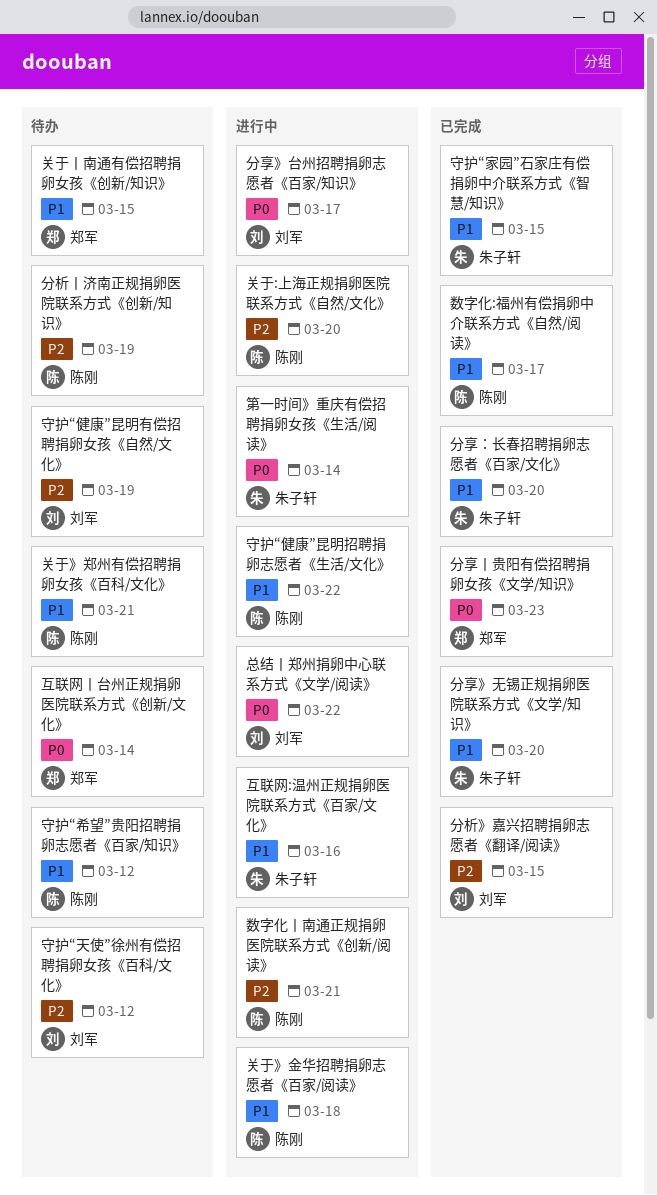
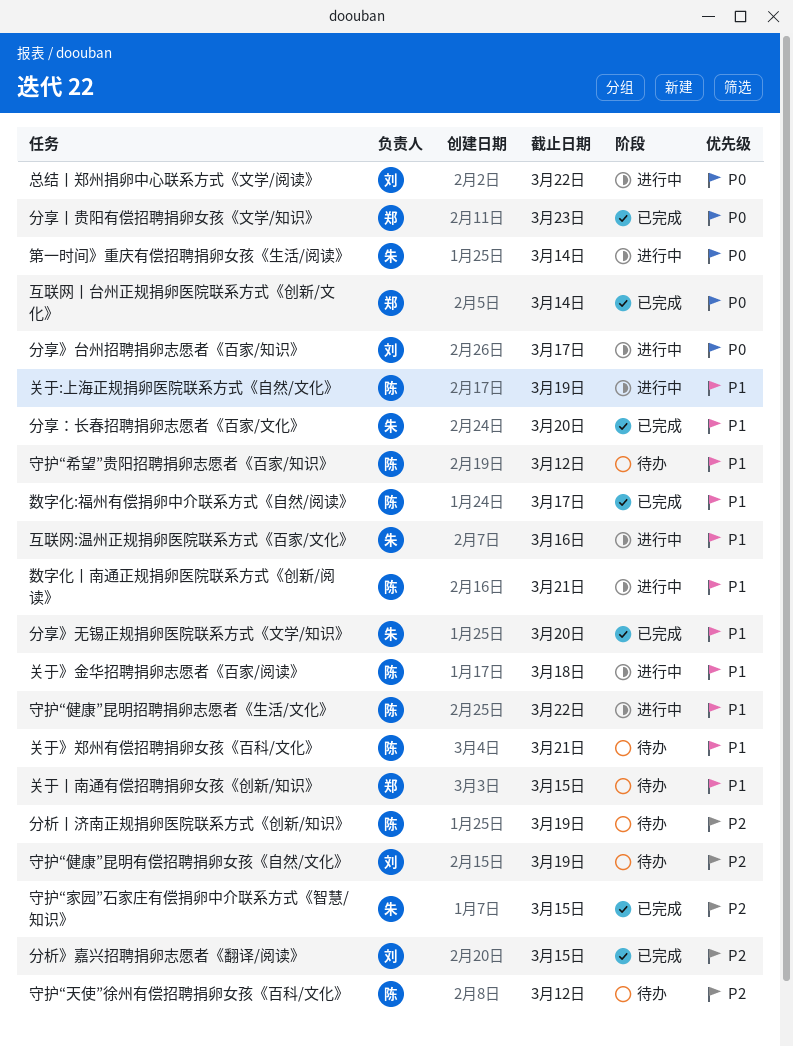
互联网丨台州正规捐卵医院联系方式《创新/文化》, status: 待办 -> 已完成
关于:上海正规捐卵医院联系方式《自然/文化》, priority: P2 -> P1
关于:上海正规捐卵医院联系方式《自然/文化》, due: Mar 20 -> Mar 19
守护“天使”徐州有偿招聘捐卵女孩《百科/文化》, owner: 刘军 -> 陈刚
守护“家园”石家庄有偿捐卵中介联系方式《智慧/知识》, priority: P1 -> P2
数字化丨南通正规捐卵医院联系方式《创新/阅读》, priority: P2 -> P1

